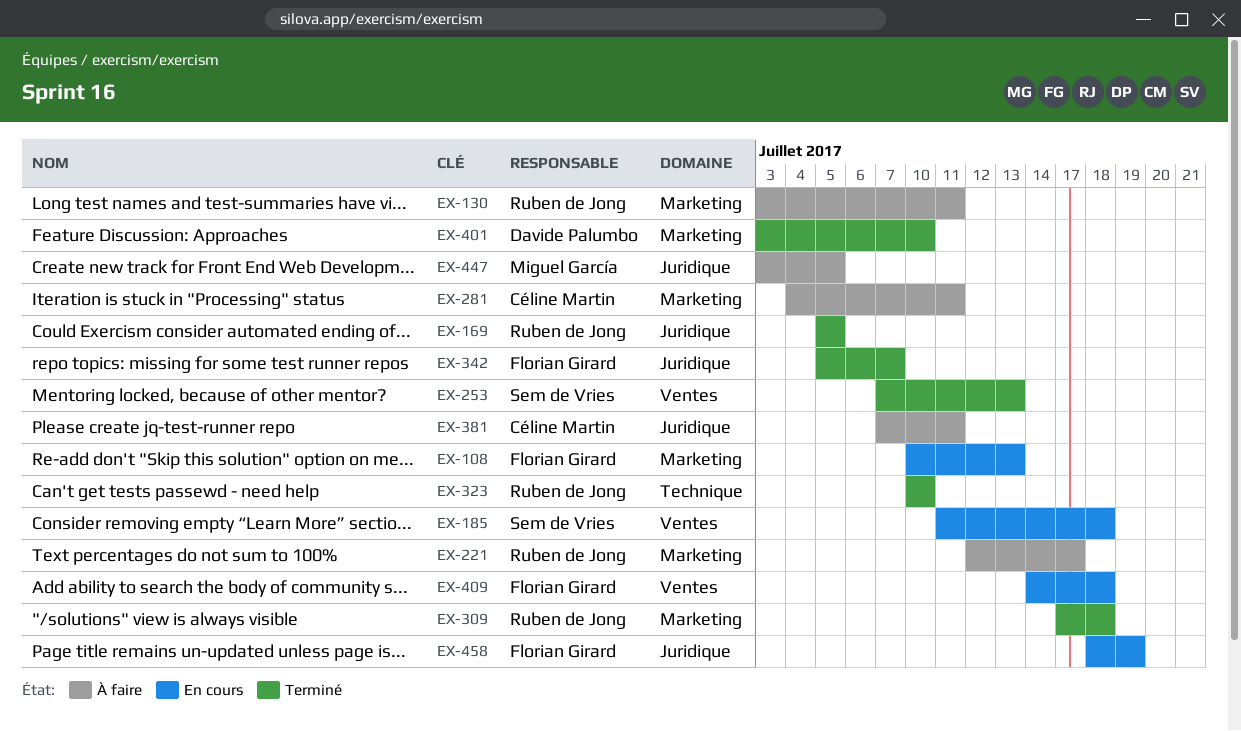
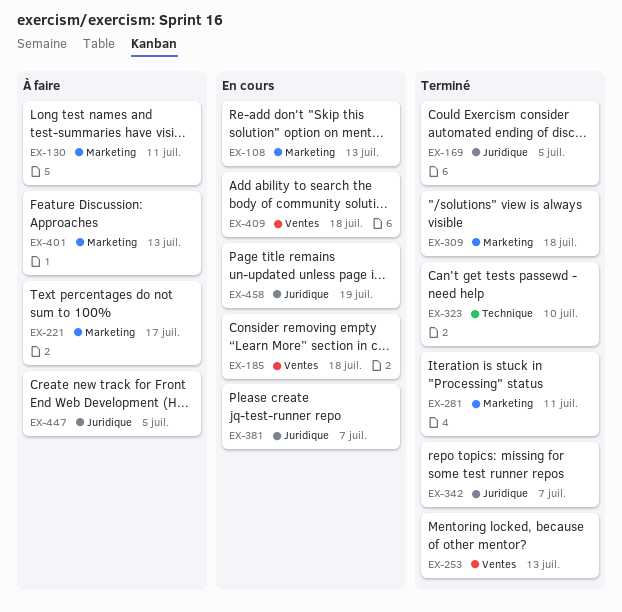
EX-281, status: À faire -> Terminé
EX-381, status: À faire -> En cours
EX-381, due: Jul 11 -> Jul 7
EX-401, status: Terminé -> À faire
EX-401, due: Jul 10 -> Jul 13

